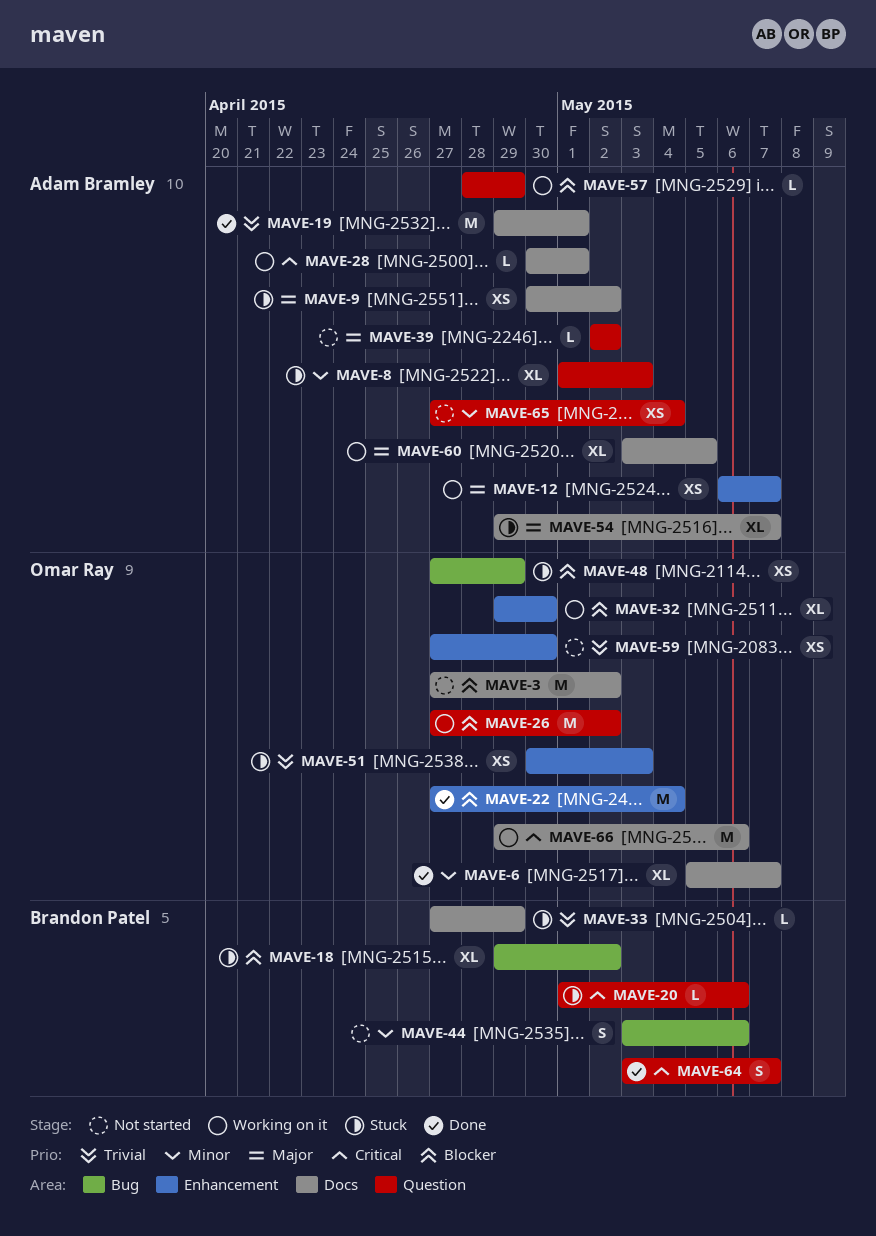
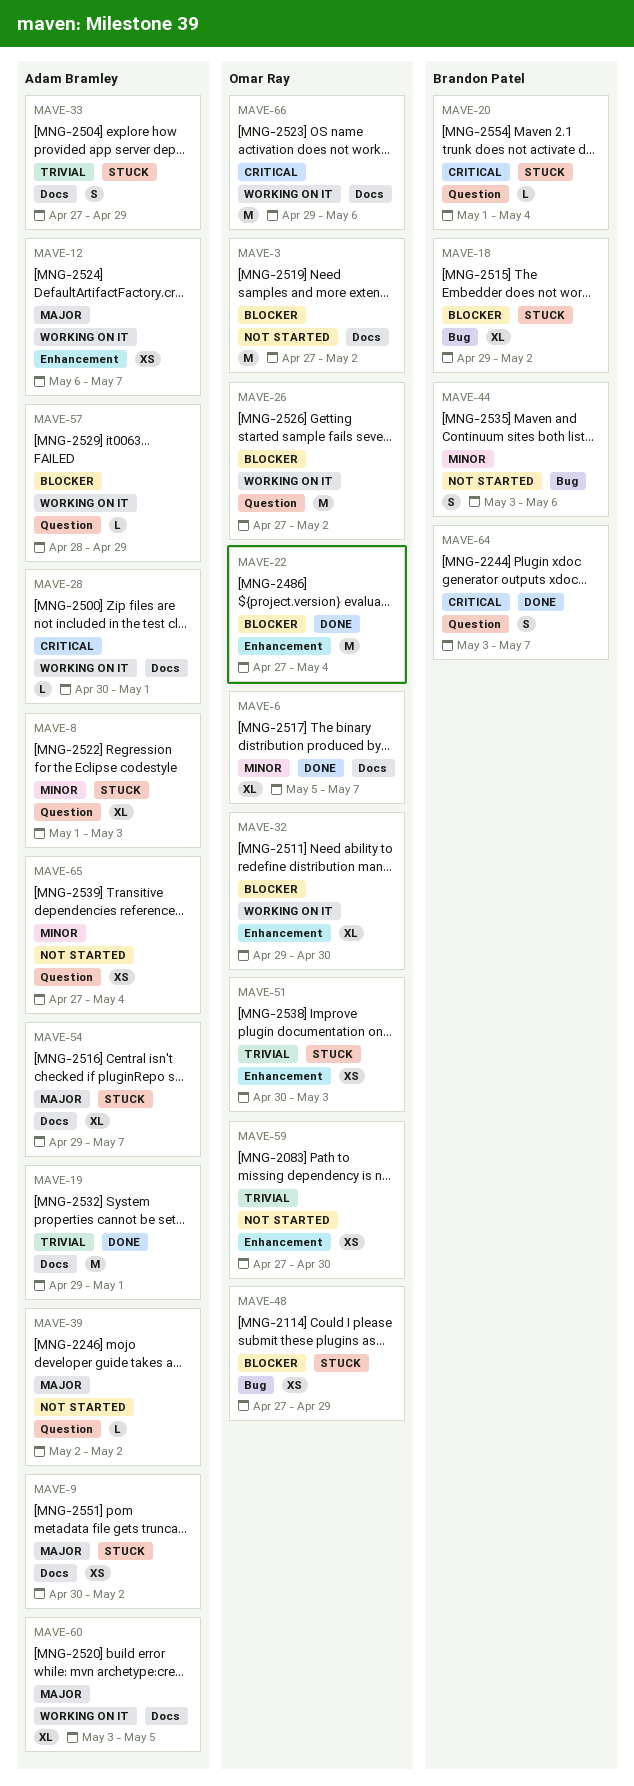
MAVE-20, due: May 6 -> May 4
MAVE-33, owner: Brandon Patel -> Adam Bramley
MAVE-33, estimate: L -> S

